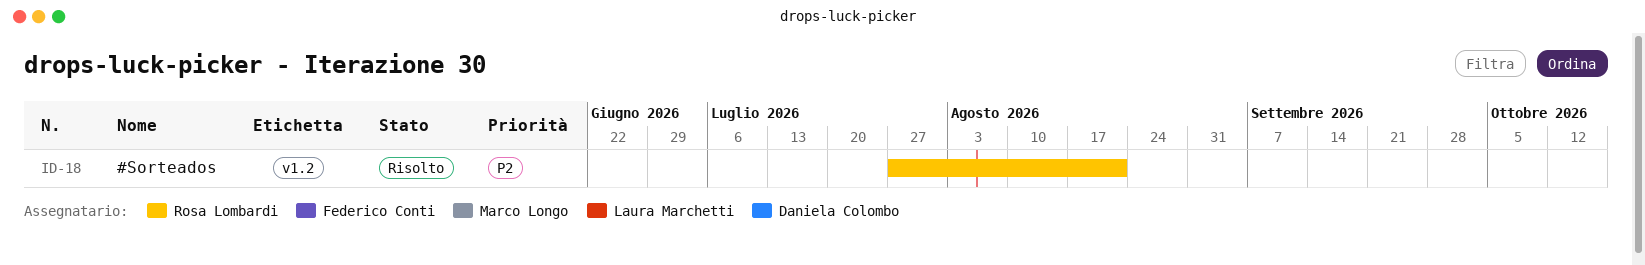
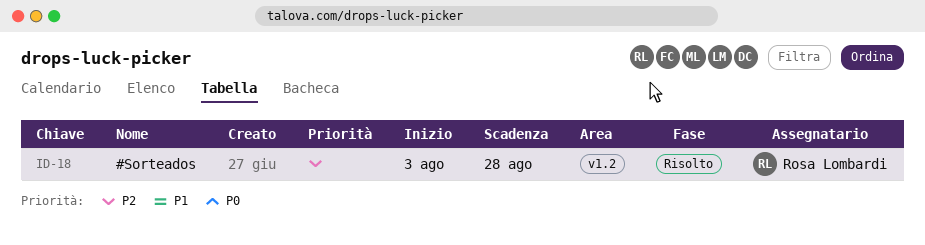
ID-18, start: Jul 27 -> Aug 3
ID-18, due: Aug 21 -> Aug 28

